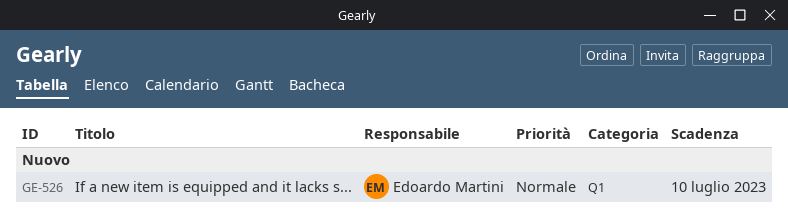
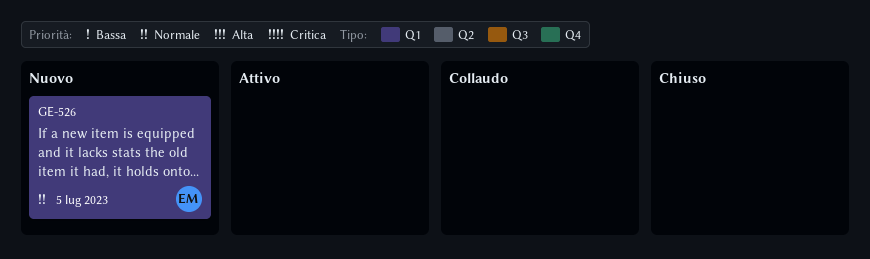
GE-526, due: Jul 10 -> Jul 5

